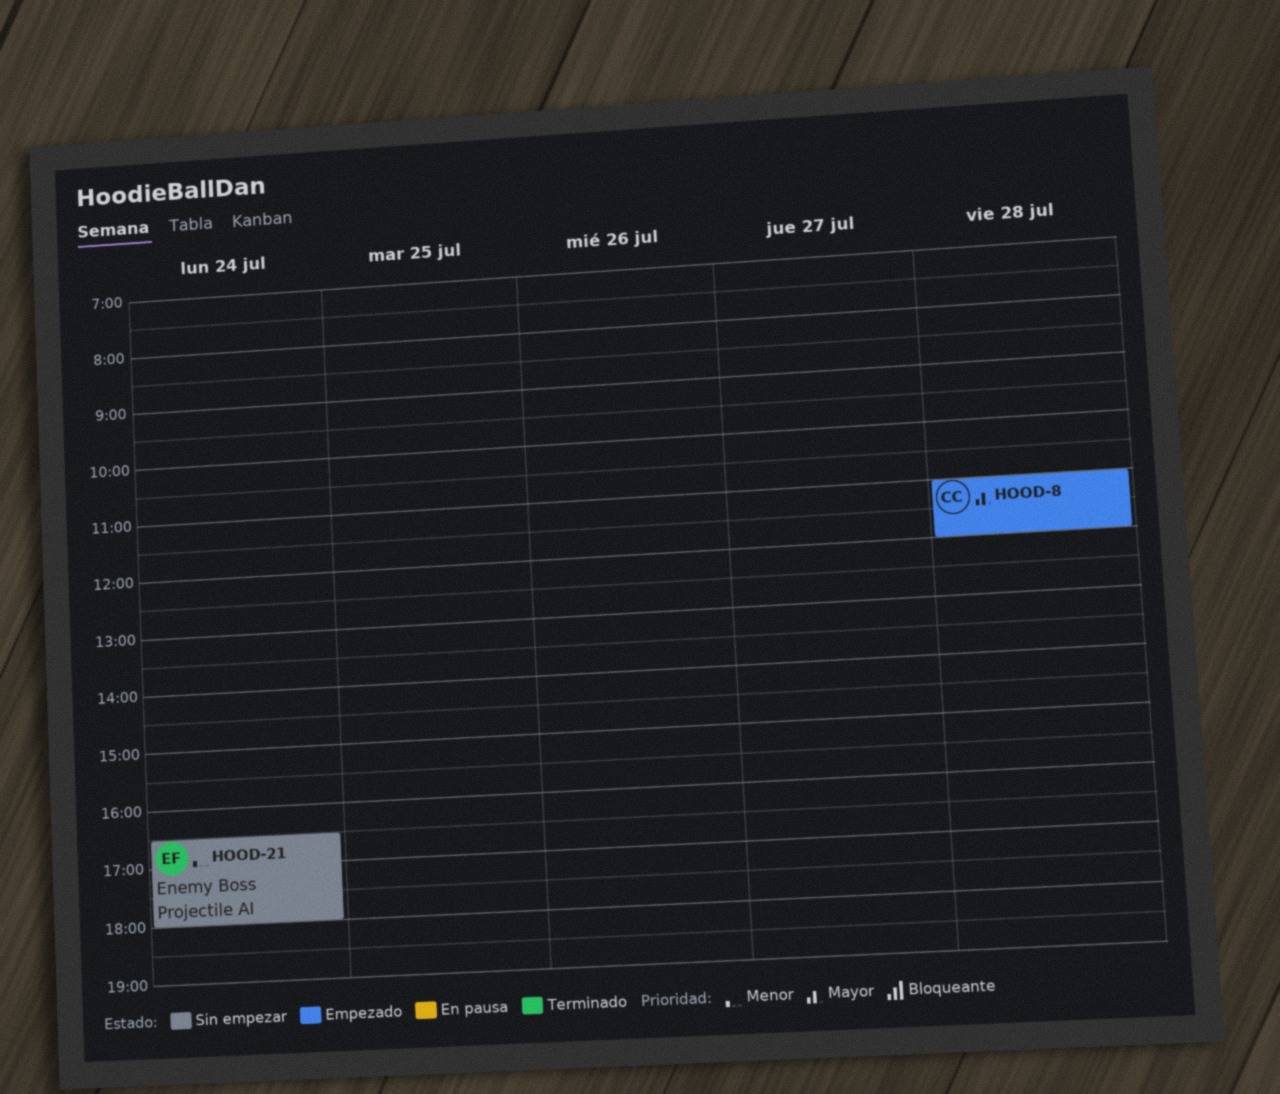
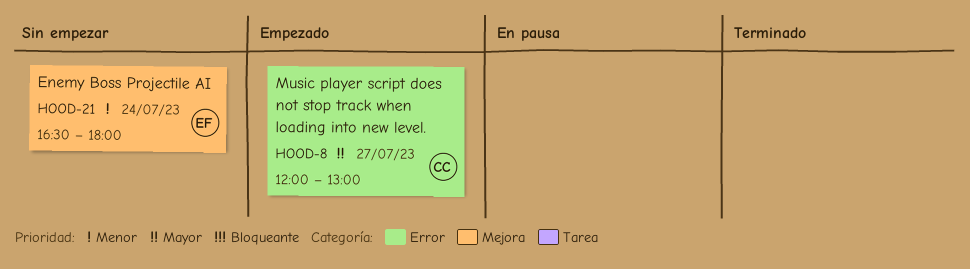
HOOD-8, day: Jul 28 -> Jul 27
HOOD-8, begins: 11:00 -> 12:00
HOOD-8, ends: 12:00 -> 13:00

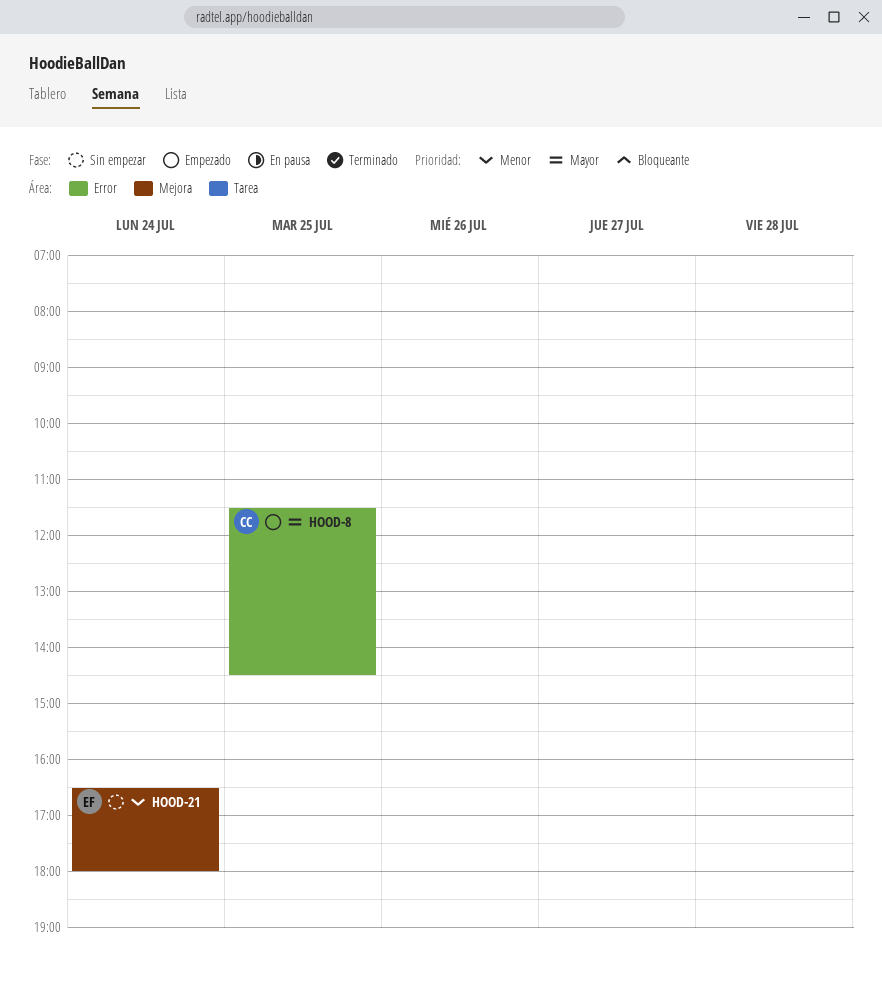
HOOD-8, day: Jul 27 -> Jul 25
HOOD-8, begins: 12:00 -> 11:30
HOOD-8, ends: 13:00 -> 14:30

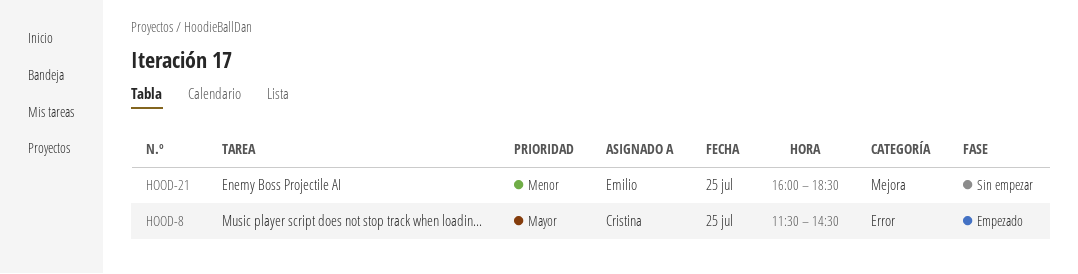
HOOD-21, day: Jul 24 -> Jul 25
HOOD-21, begins: 16:30 -> 16:00
HOOD-21, ends: 18:00 -> 18:30

